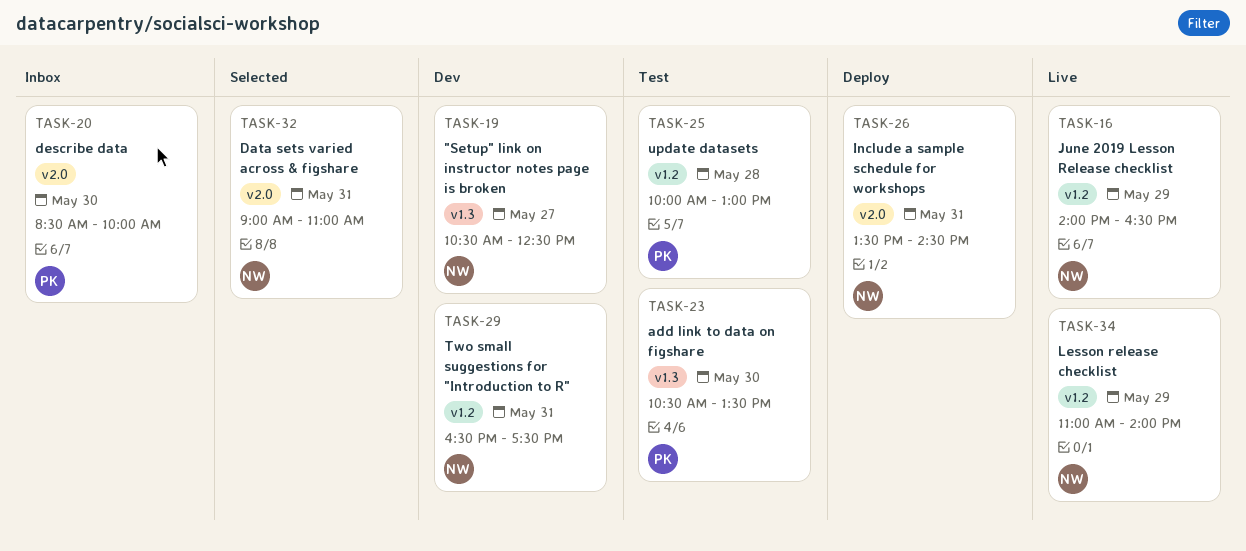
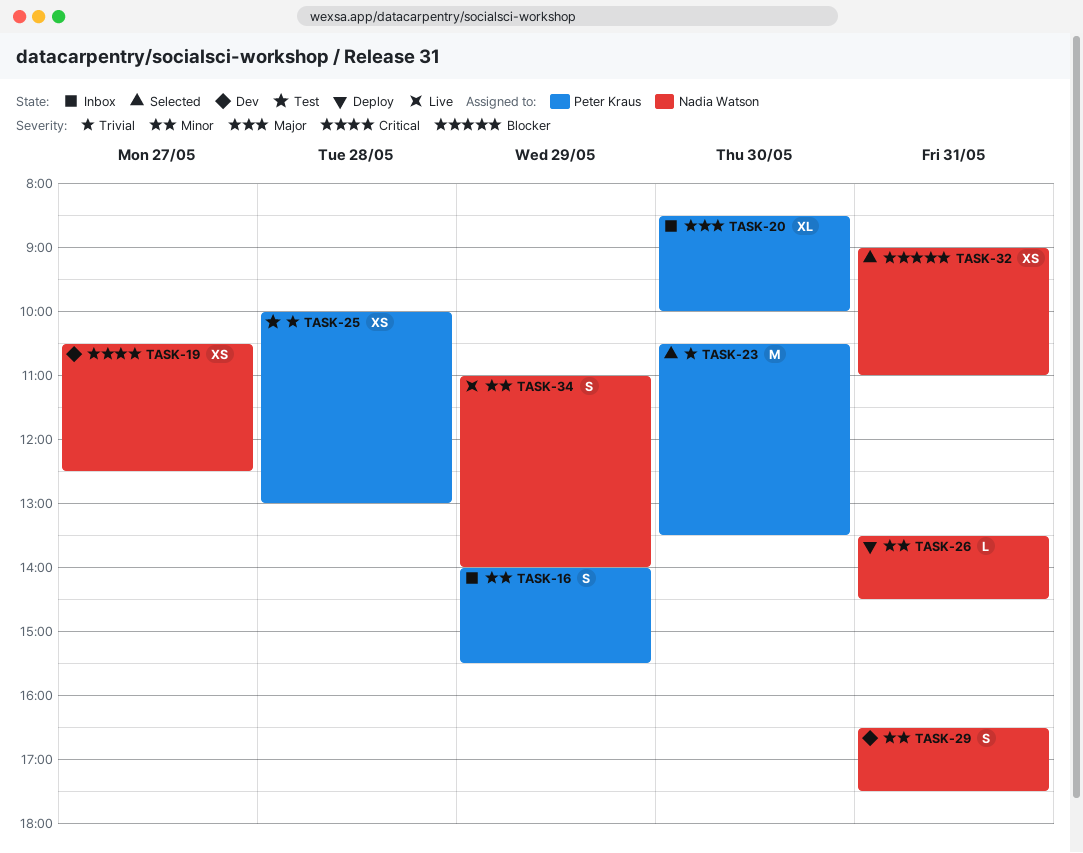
TASK-16, status: Live -> Inbox
TASK-16, owner: Nadia Watson -> Peter Kraus
TASK-16, ends: 16:30 -> 15:30
TASK-23, status: Test -> Selected

